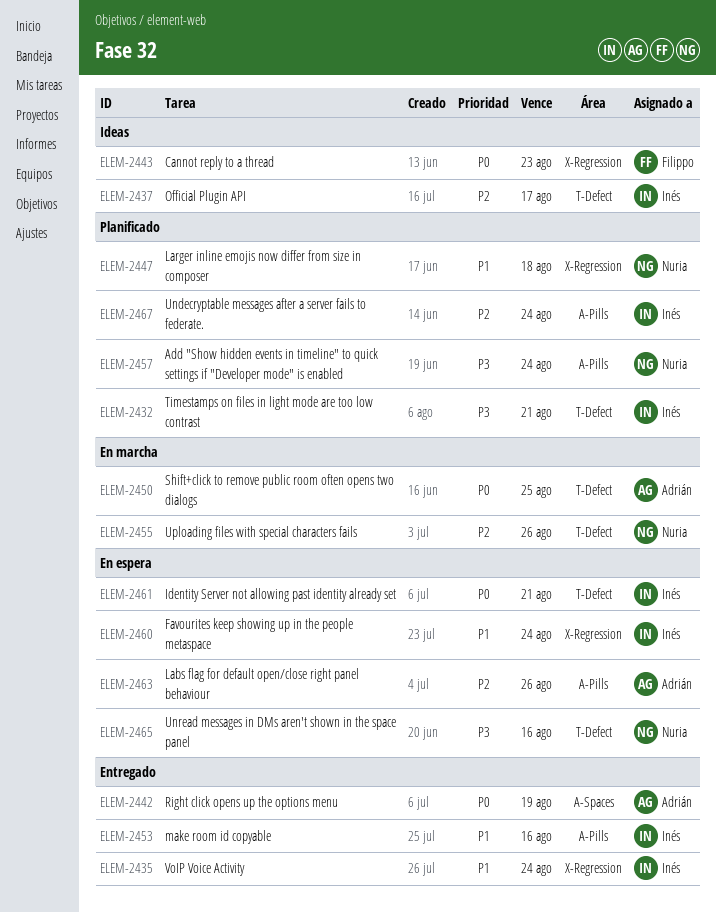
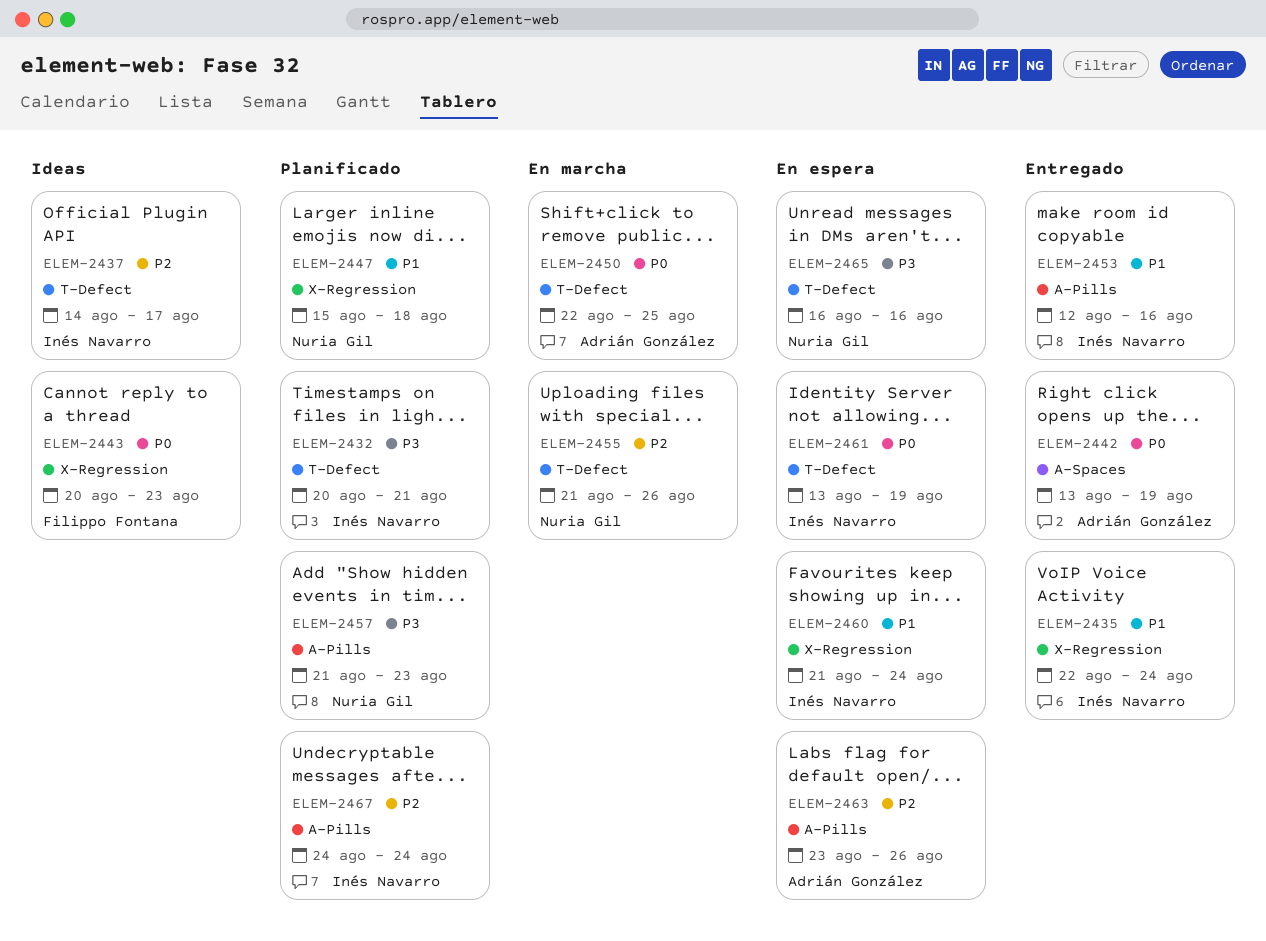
ELEM-2457, due: Aug 24 -> Aug 23
ELEM-2461, due: Aug 21 -> Aug 19

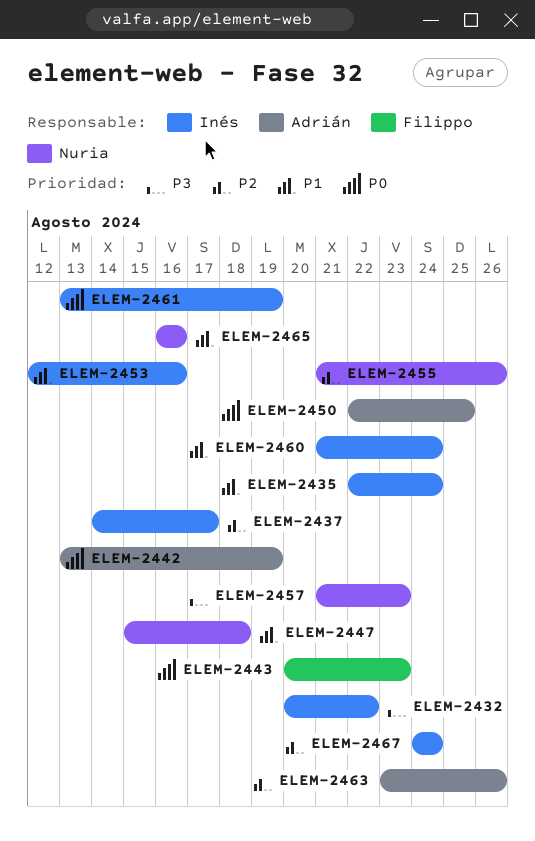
ELEM-2432, due: Aug 21 -> Aug 22
ELEM-2465, priority: P3 -> P1

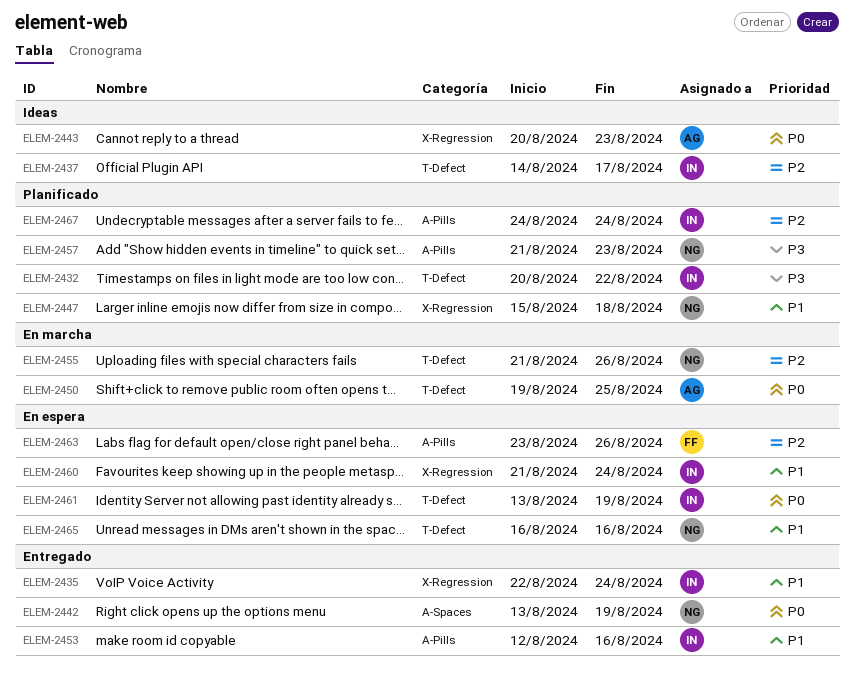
ELEM-2442, owner: Adrián -> Nuria
ELEM-2443, owner: Filippo -> Adrián
ELEM-2450, start: Aug 22 -> Aug 19
ELEM-2463, owner: Adrián -> Filippo

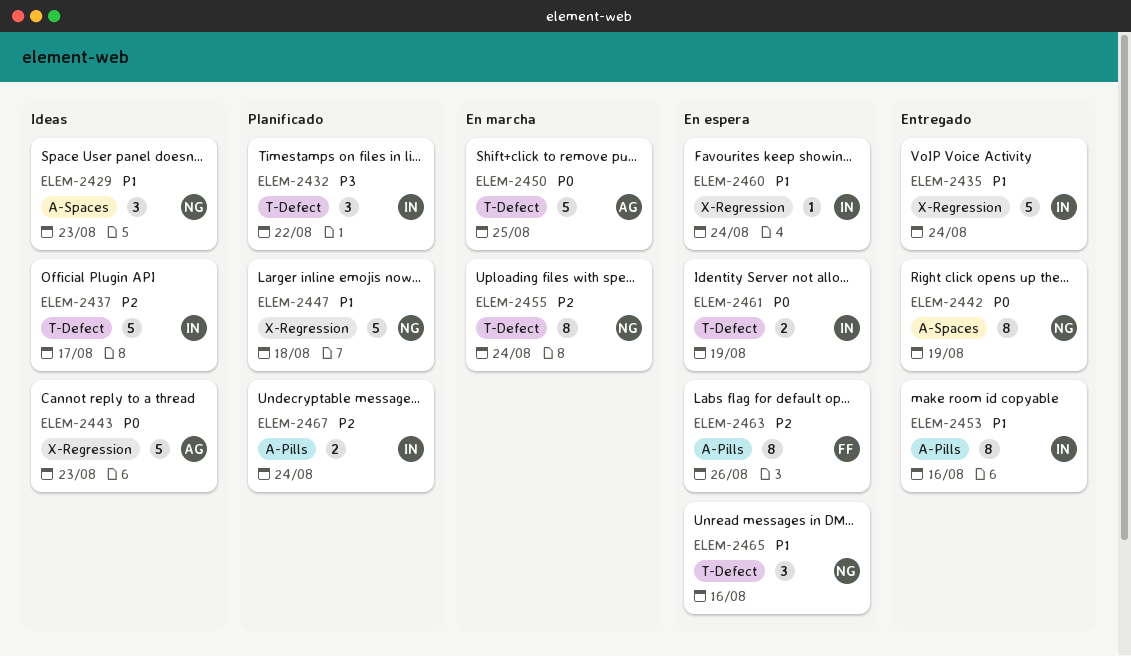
ELEM-2429: none -> present
ELEM-2455, due: Aug 26 -> Aug 24
ELEM-2457: present -> none

